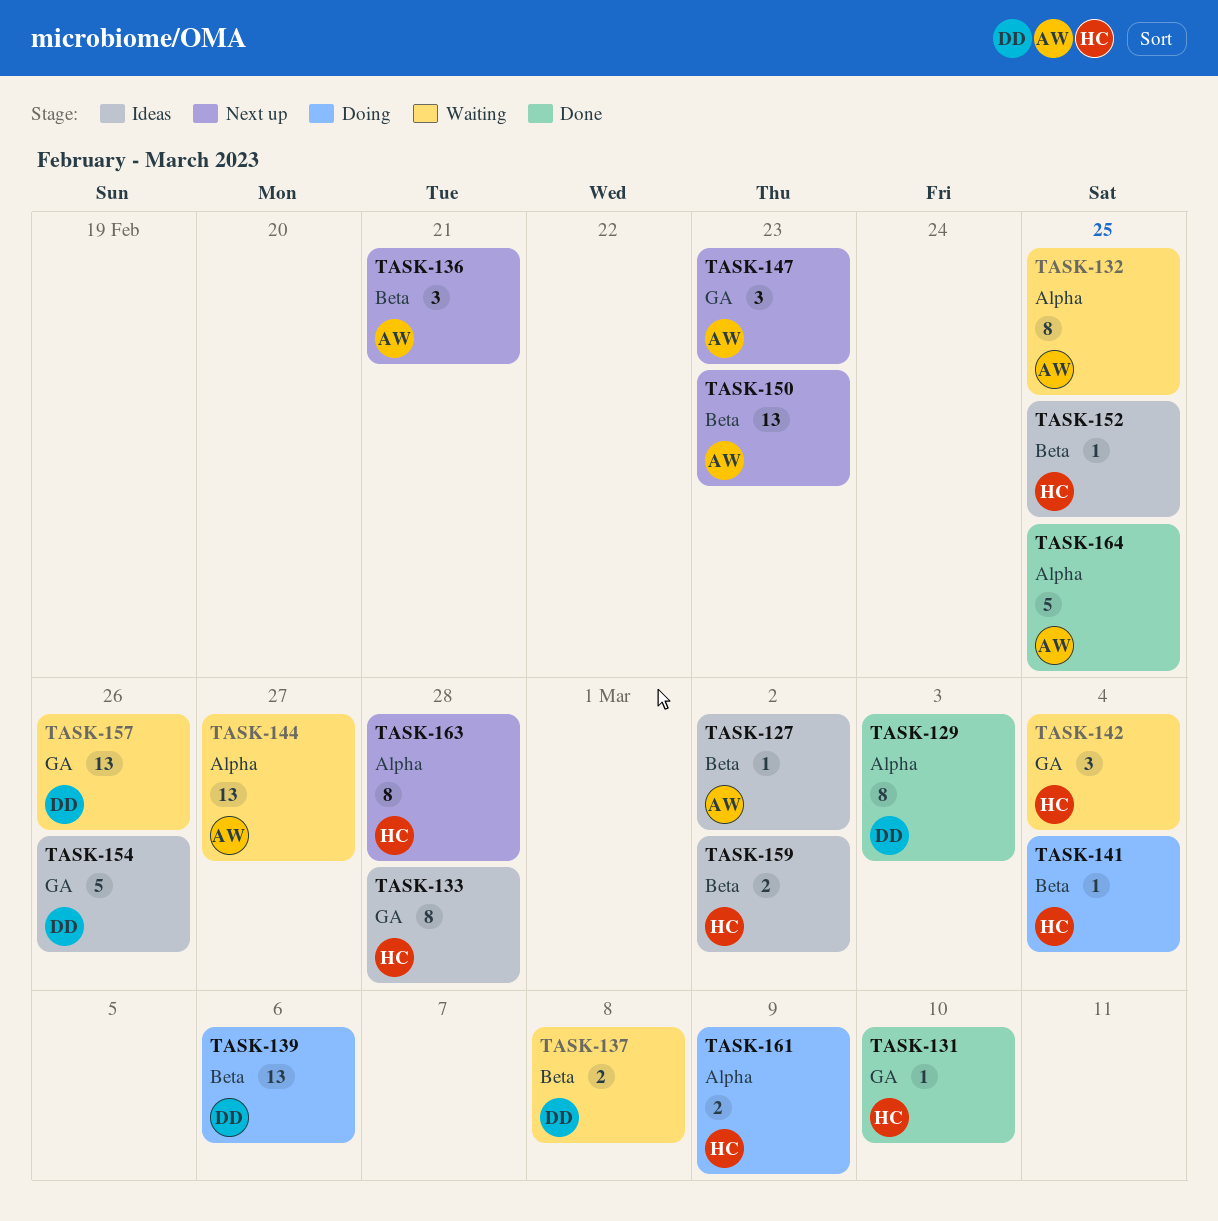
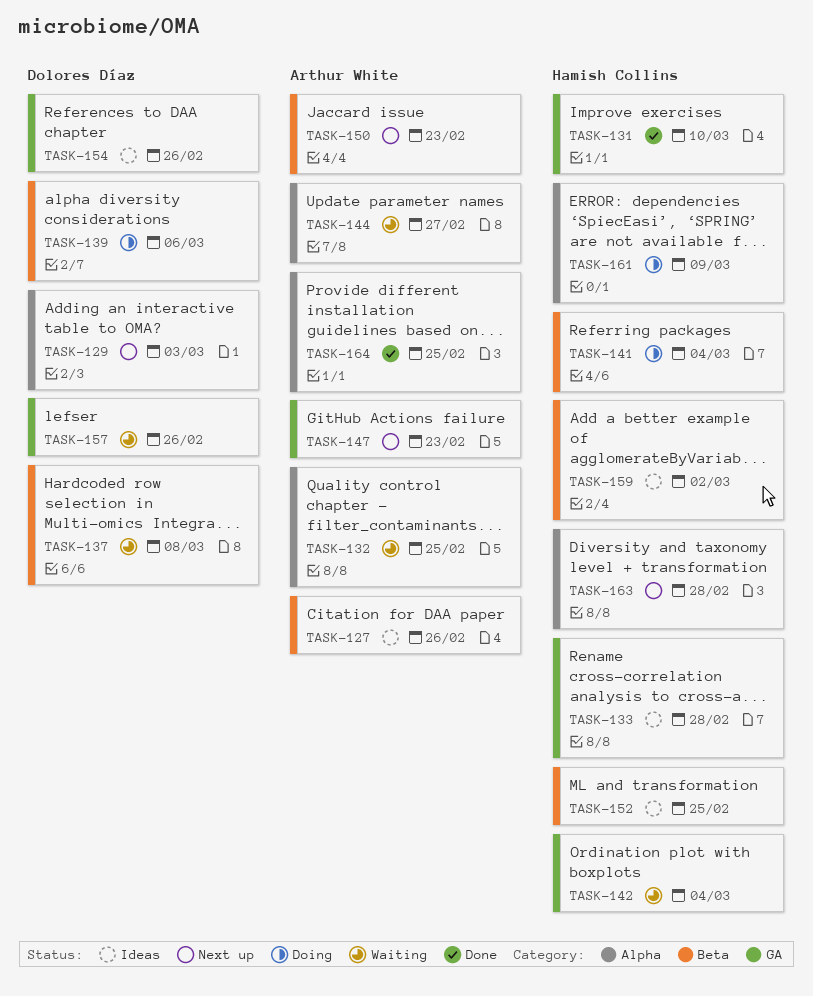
TASK-127, due: Mar 2 -> Feb 26
TASK-129, status: Done -> Next up
TASK-136: present -> none

